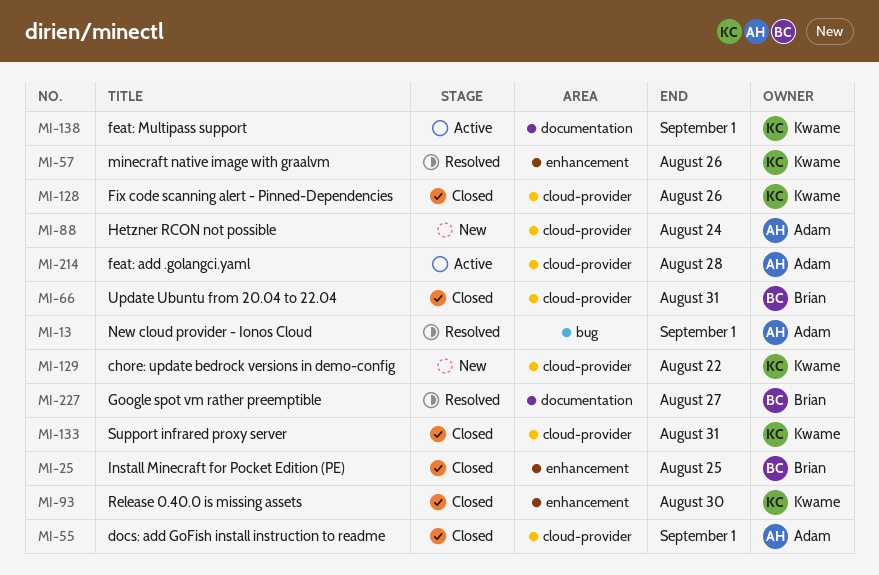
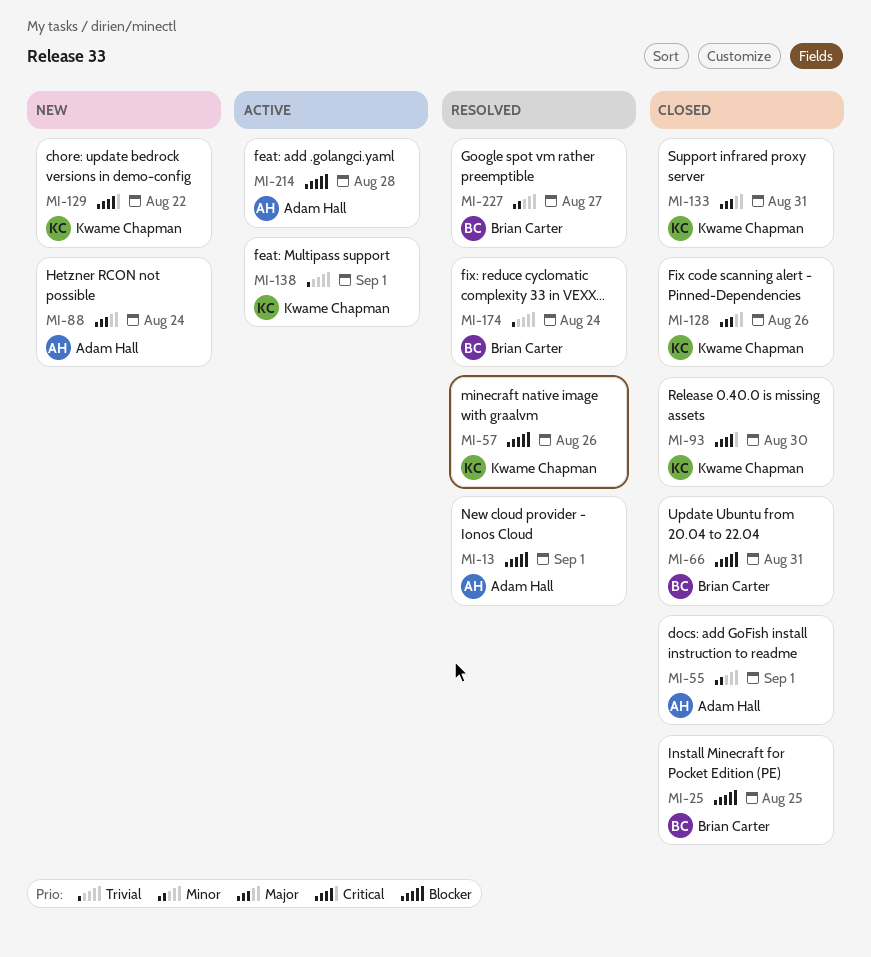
MI-174: none -> present

